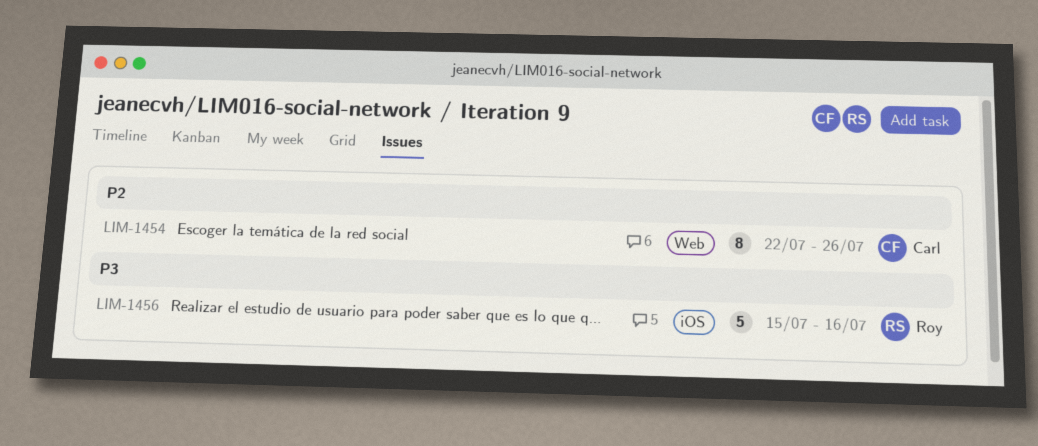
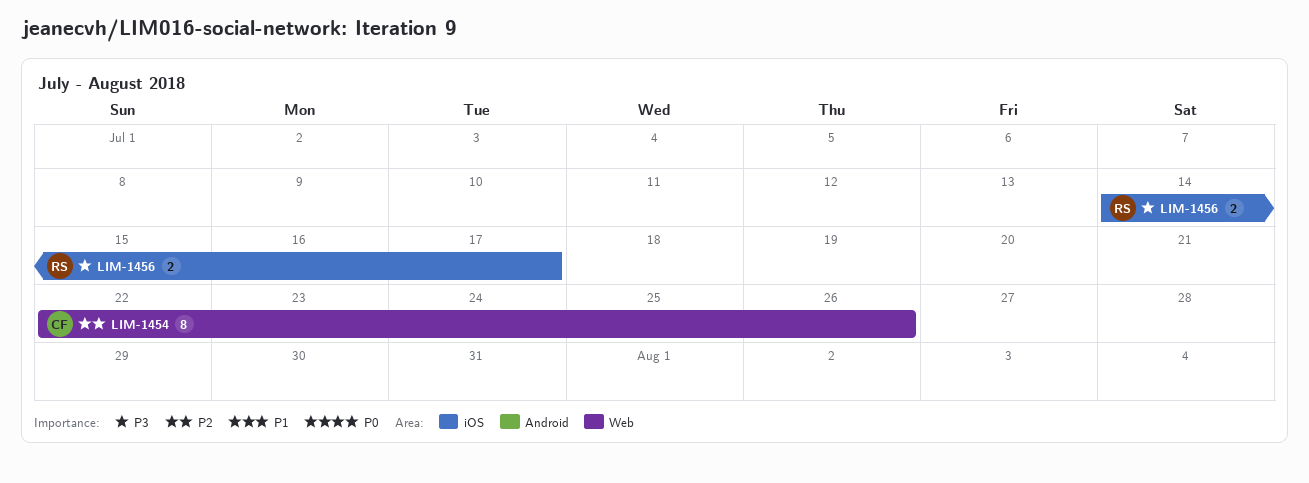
LIM-1456, estimate: 5 -> 2
LIM-1456, start: Jul 15 -> Jul 14
LIM-1456, due: Jul 16 -> Jul 17

